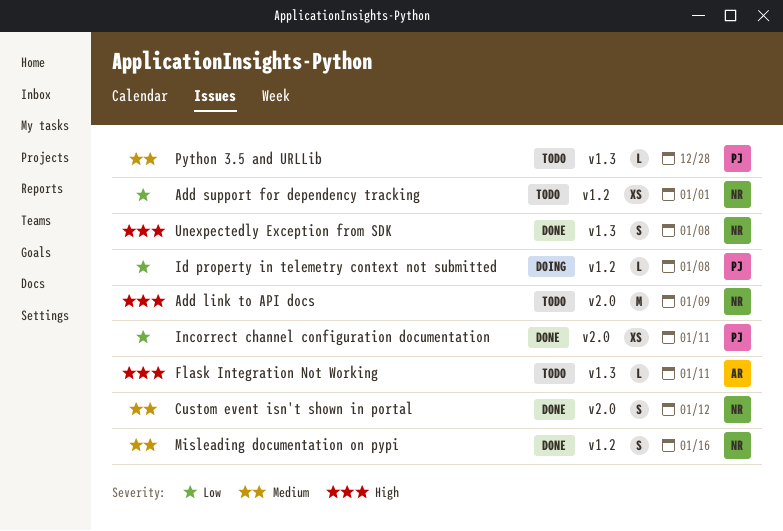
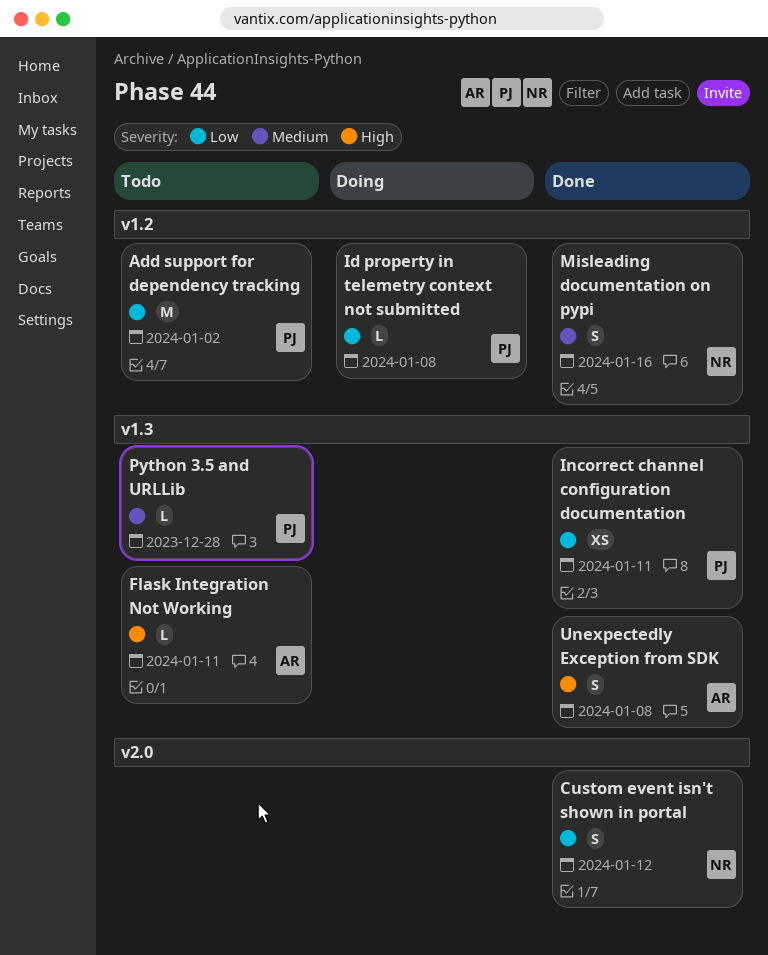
Add link to API docs: present -> none
Add support for dependency tracking, owner: NR -> PJ
Add support for dependency tracking, estimate: XS -> M
Add support for dependency tracking, due: Jan 1 -> Jan 2
Custom event isn't shown in portal, priority: Medium -> Low
Incorrect channel configuration documentation, label: v2.0 -> v1.3
Unexpectedly Exception from SDK, owner: NR -> AR

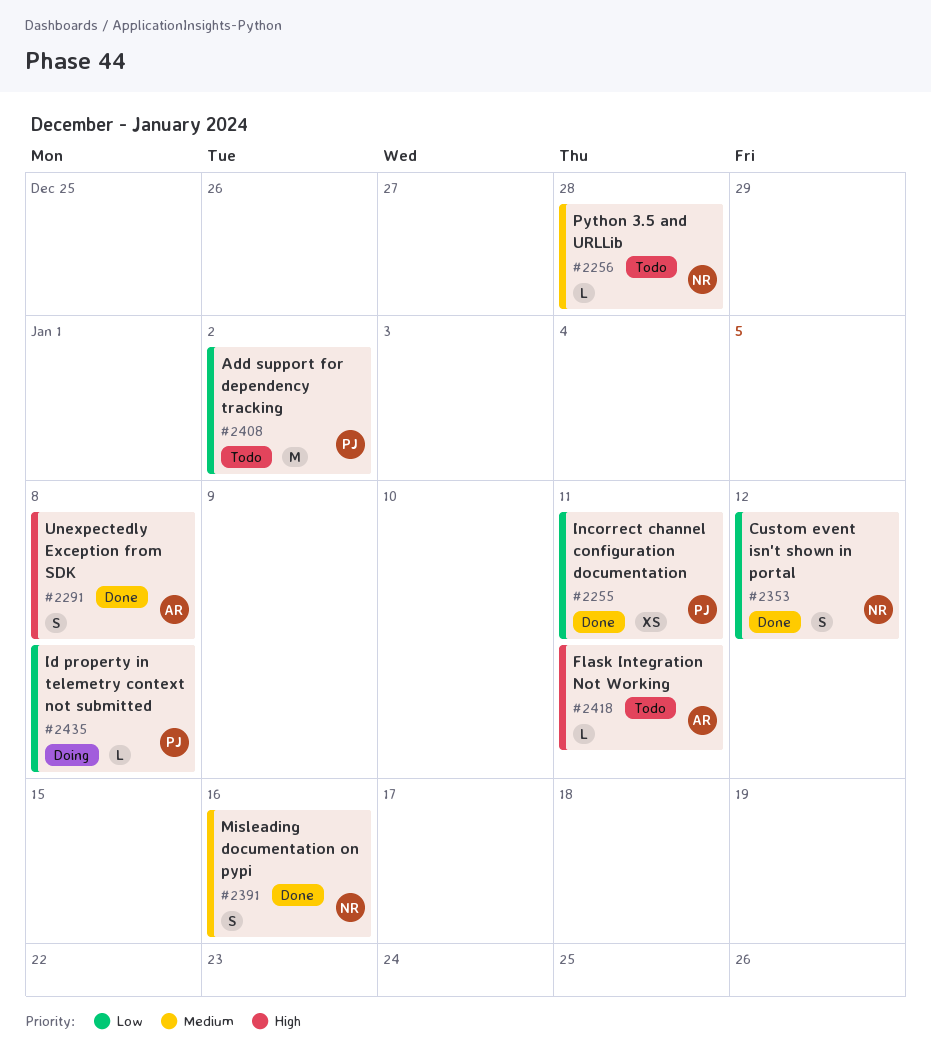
Python 3.5 and URLLib, owner: PJ -> NR

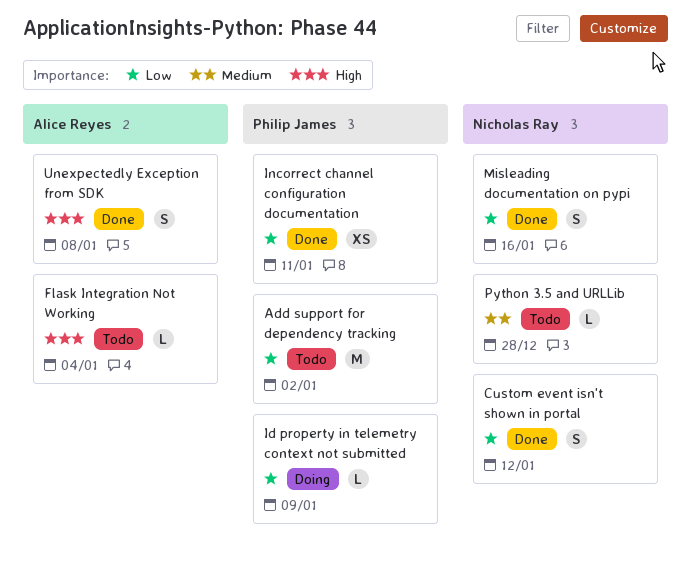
Flask Integration Not Working, due: Jan 11 -> Jan 4
Id property in telemetry context not submitted, due: Jan 8 -> Jan 9
Misleading documentation on pypi, priority: Medium -> Low

